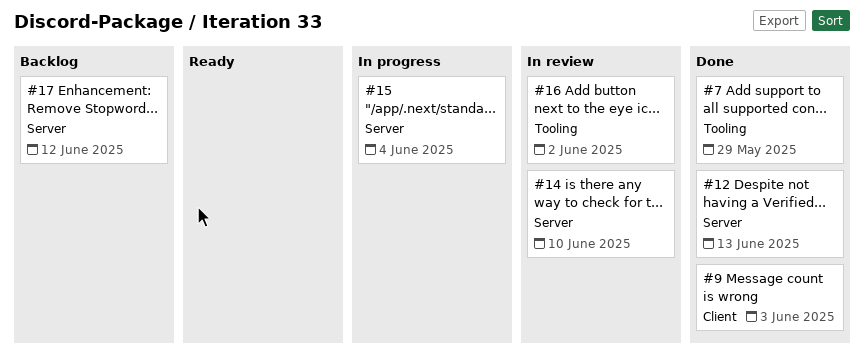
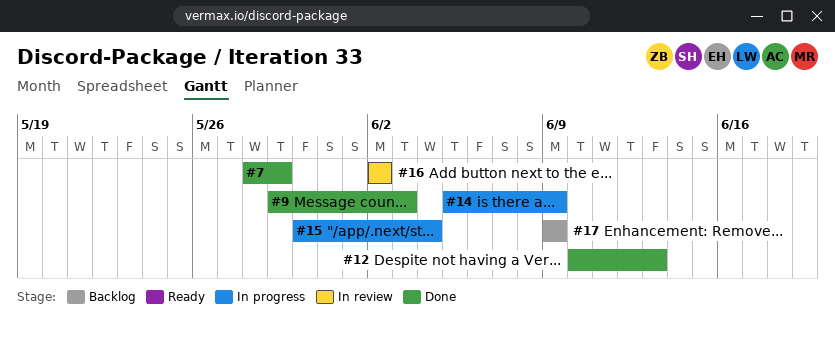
#14, status: In review -> In progress
#14, due: Jun 10 -> Jun 9
#17, due: Jun 12 -> Jun 9

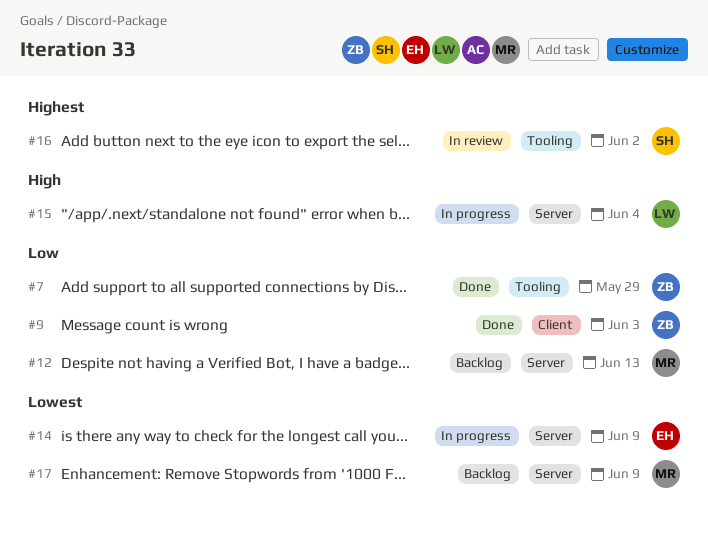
#12, status: Done -> Backlog

